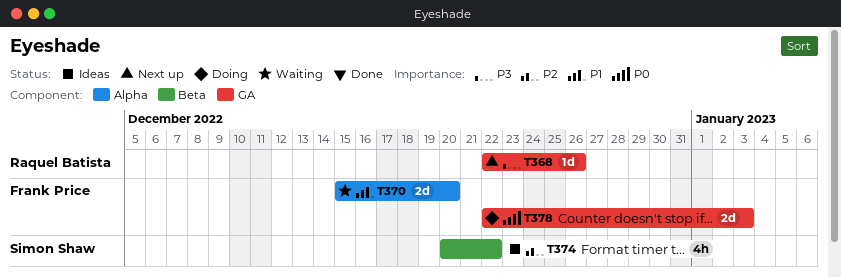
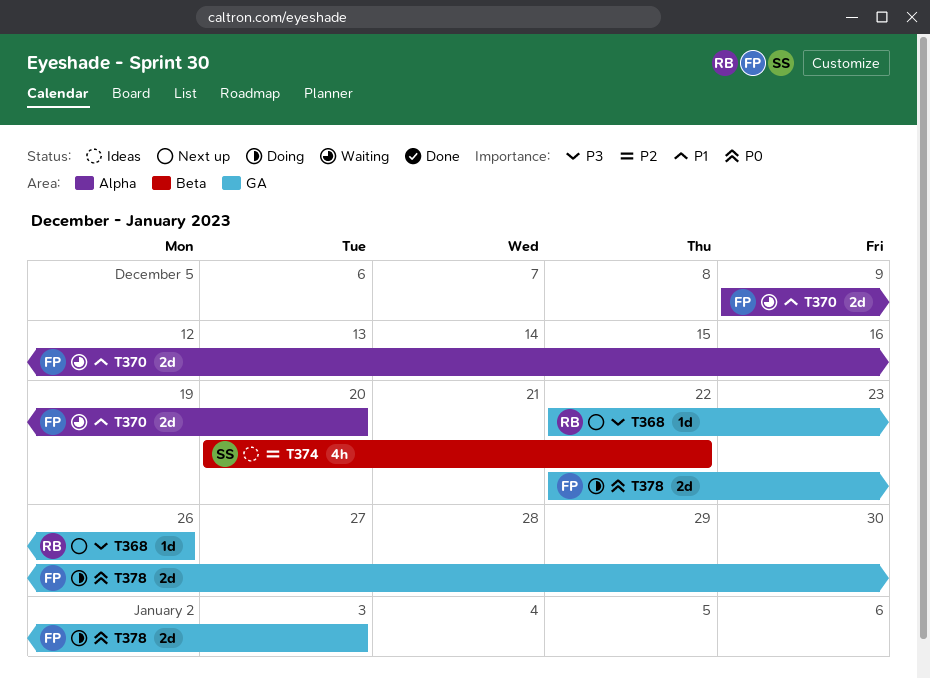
T370, start: Dec 15 -> Dec 9

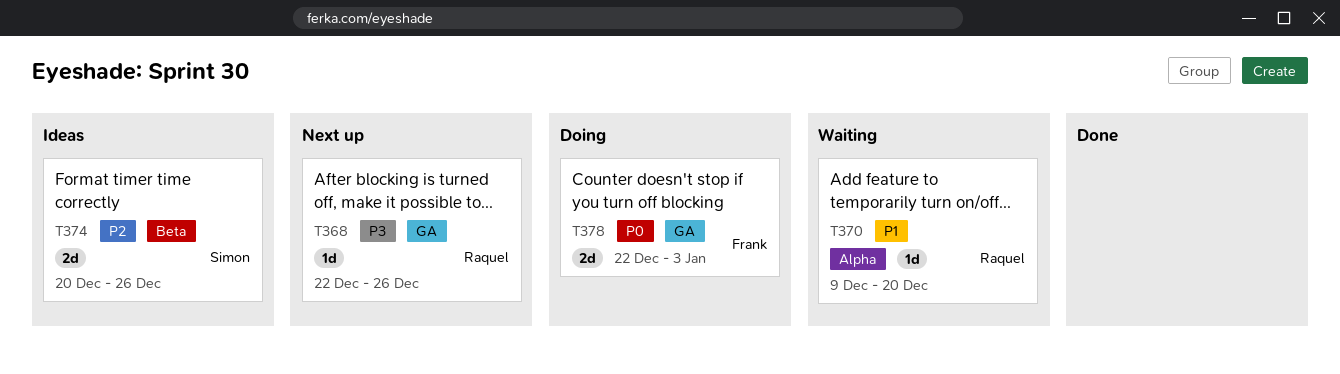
T370, owner: Frank -> Raquel
T370, estimate: 2d -> 1d
T374, estimate: 4h -> 2d
T374, due: Dec 22 -> Dec 26

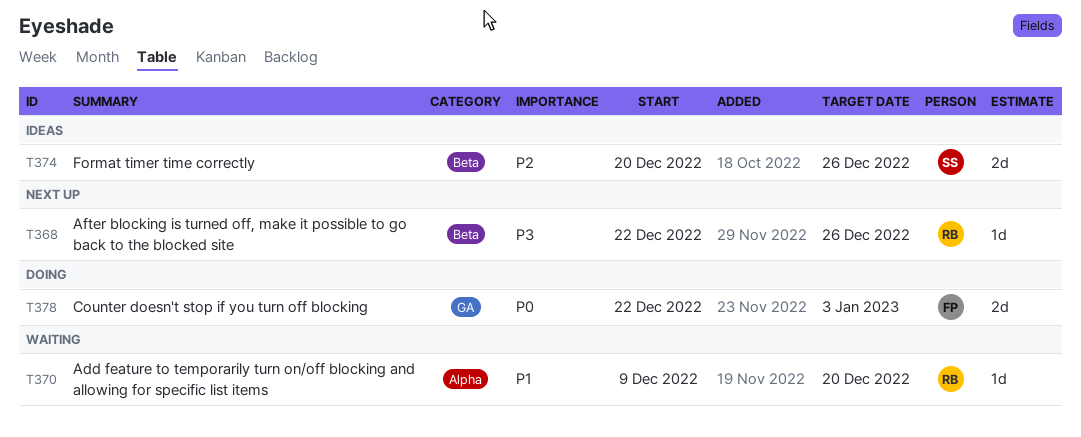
T368, label: GA -> Beta

